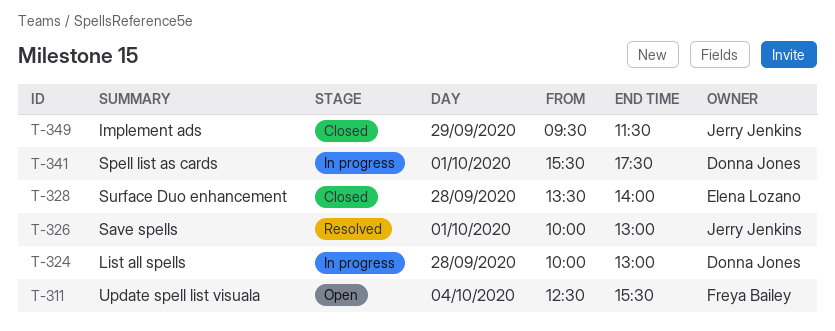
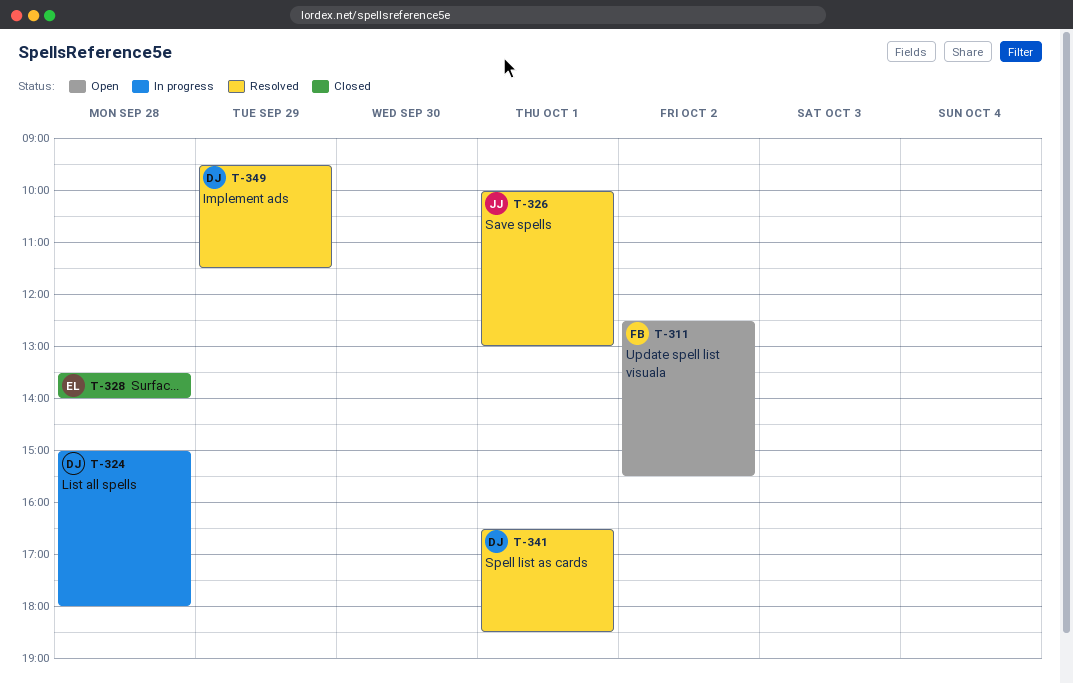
T-311, day: Oct 4 -> Oct 2
T-324, begins: 10:00 -> 15:00
T-324, ends: 13:00 -> 18:00
T-341, status: In progress -> Resolved
T-341, begins: 15:30 -> 16:30
T-341, ends: 17:30 -> 18:30
T-349, status: Closed -> Resolved
T-349, owner: Jerry Jenkins -> Donna Jones

